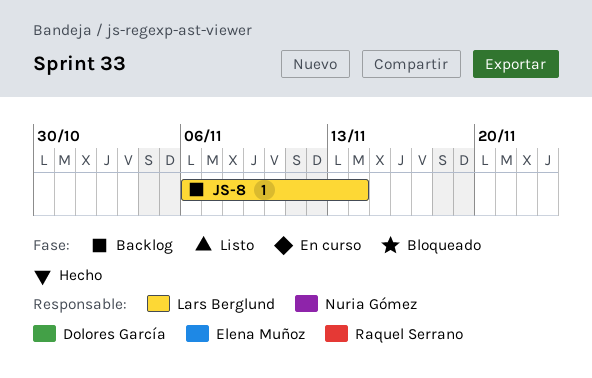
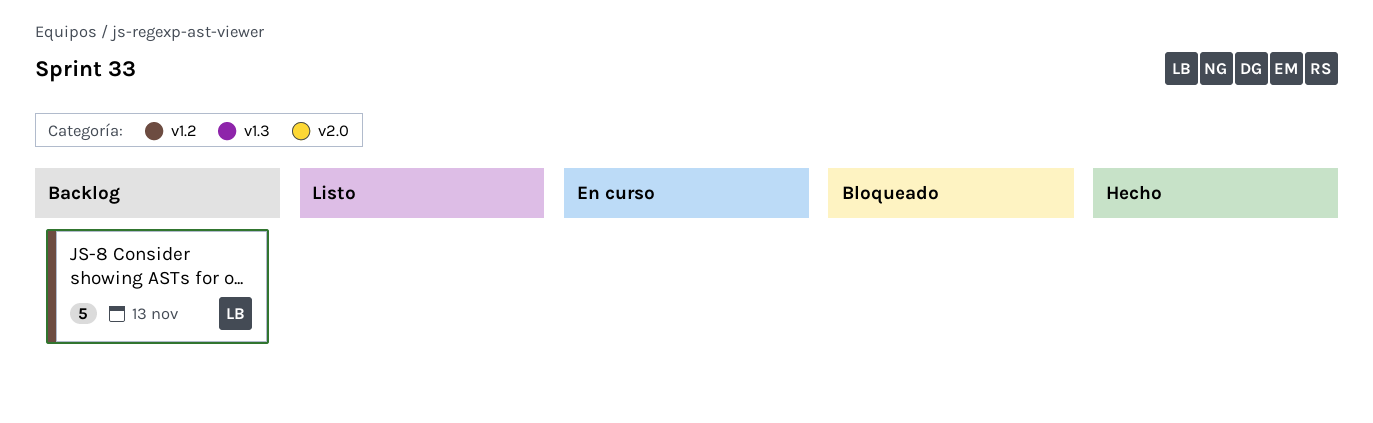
JS-8, estimate: 1 -> 5
JS-8, due: Nov 14 -> Nov 13

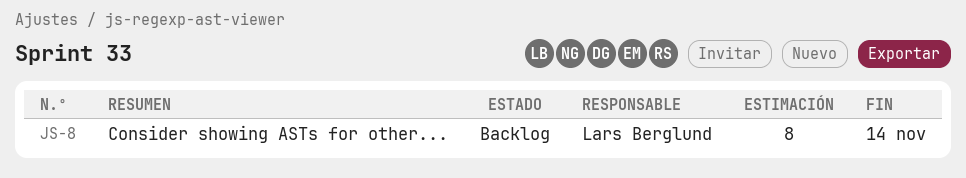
JS-8, estimate: 5 -> 8
JS-8, due: Nov 13 -> Nov 14

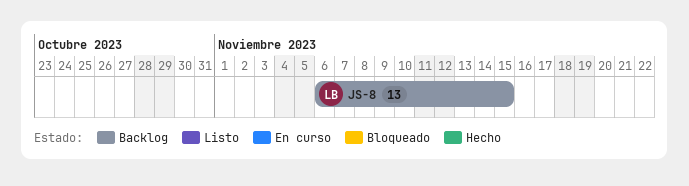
JS-8, estimate: 8 -> 13
JS-8, due: Nov 14 -> Nov 15

